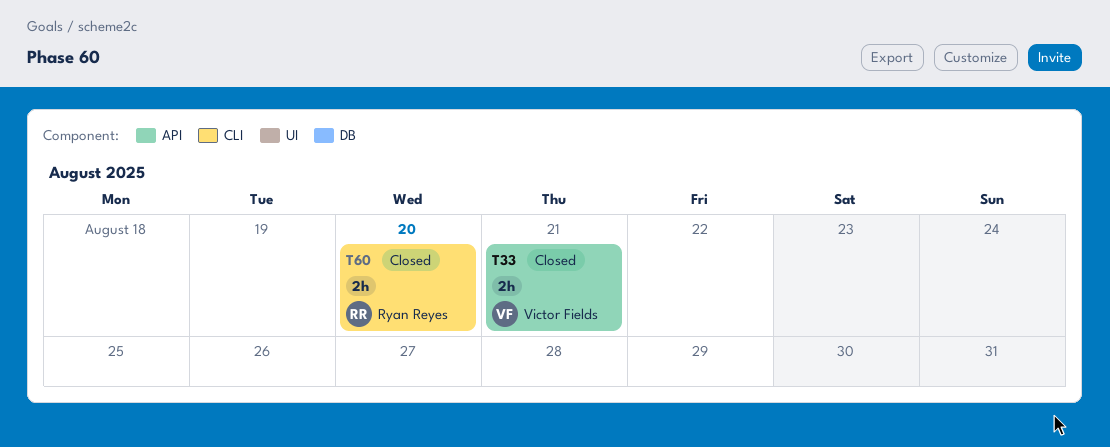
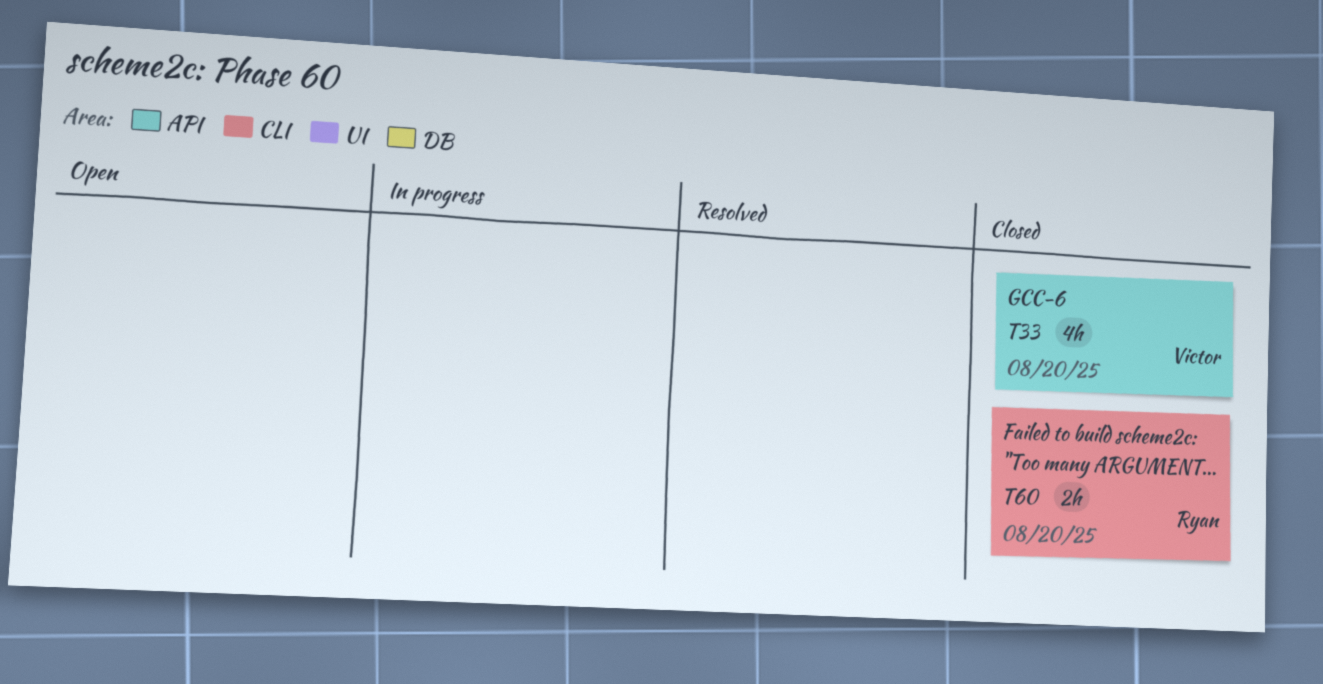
T33, estimate: 2h -> 4h
T33, due: Aug 21 -> Aug 20

